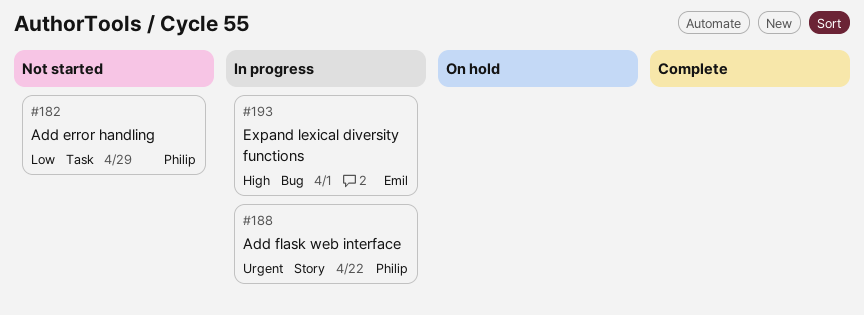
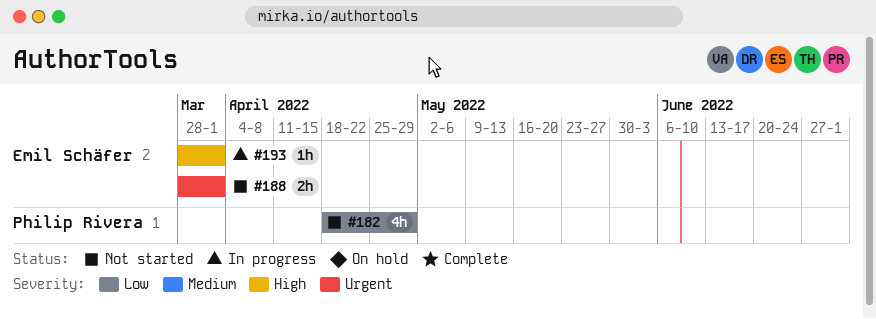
#188, status: In progress -> Not started
#188, owner: Philip Rivera -> Emil Schäfer
#188, due: Apr 22 -> Apr 1

